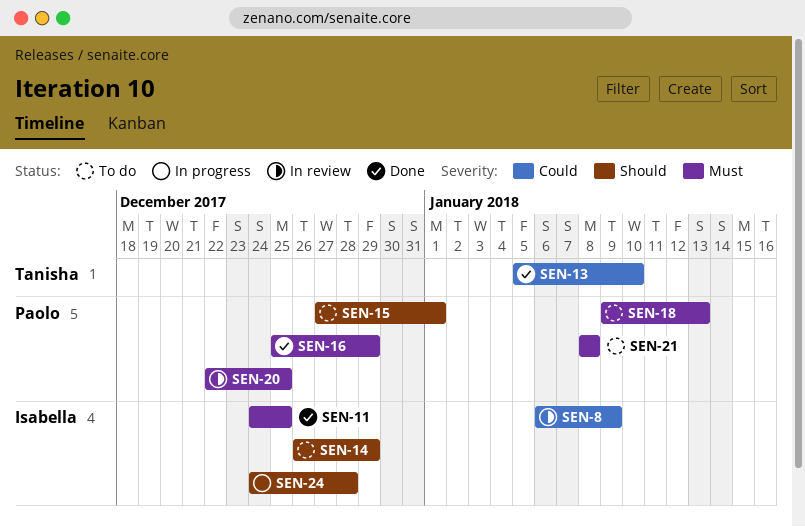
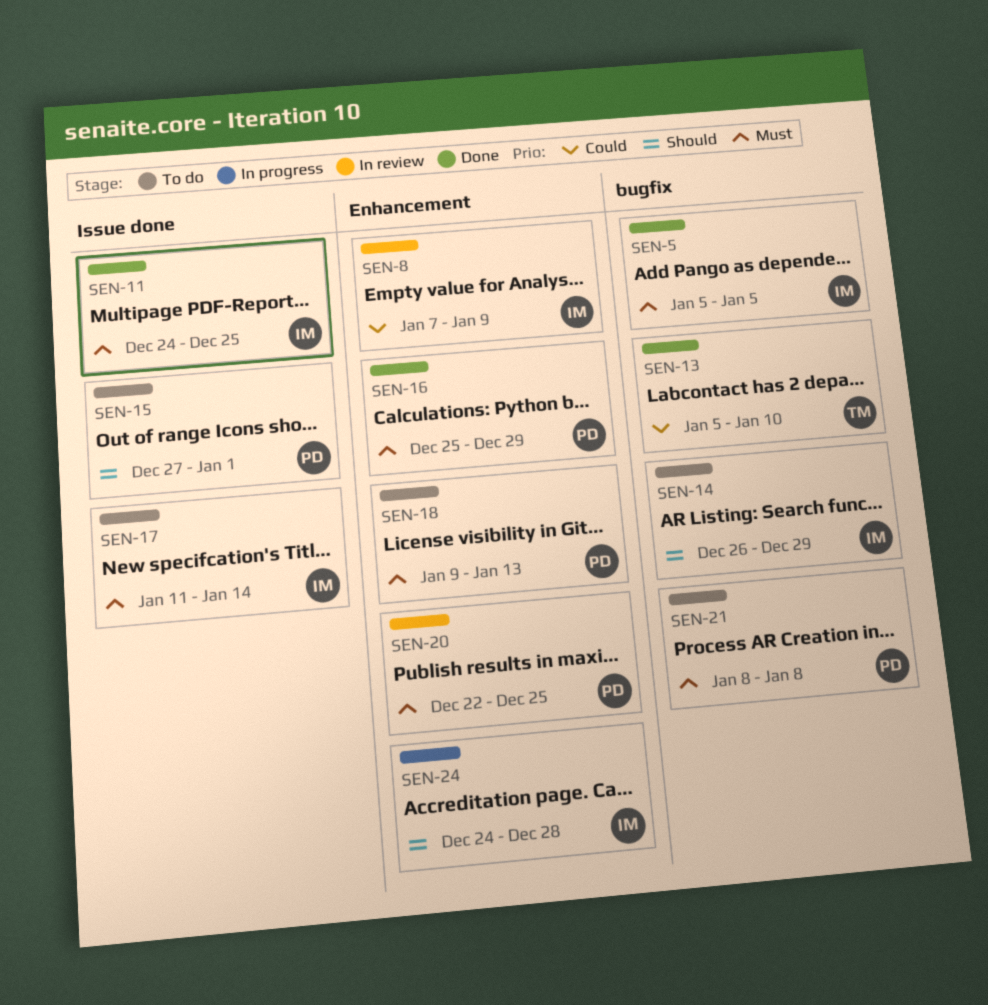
SEN-5: none -> present
SEN-8, start: Jan 6 -> Jan 7
SEN-17: none -> present

